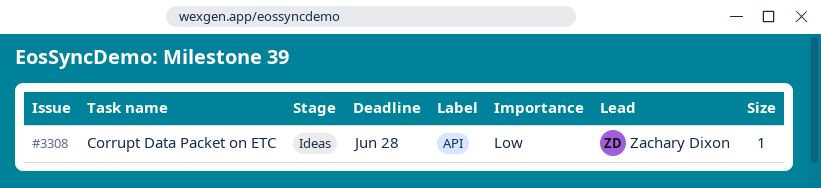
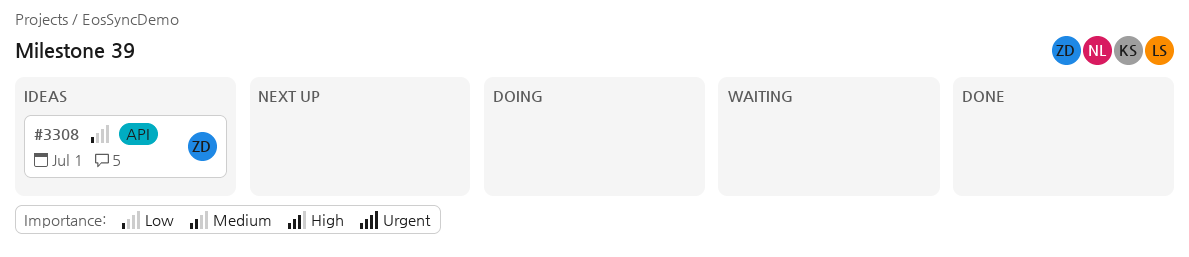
#3308, due: Jun 28 -> Jul 1

